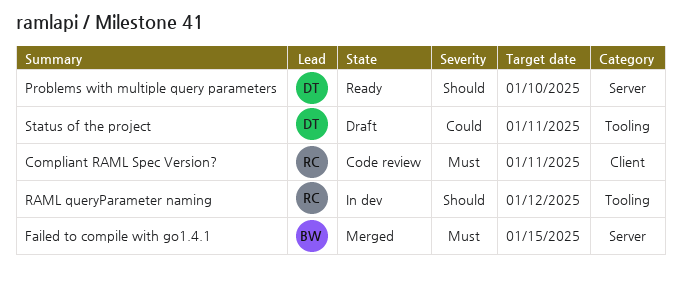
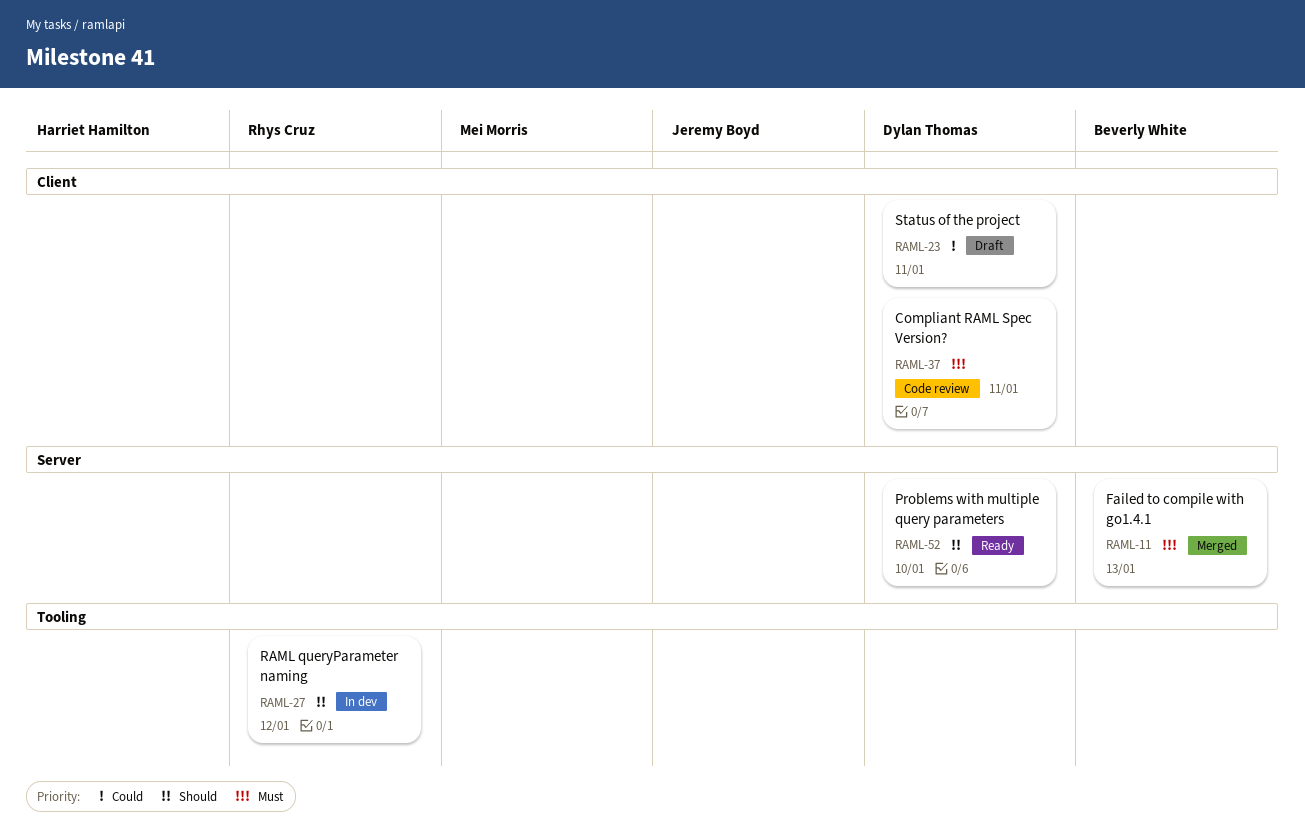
Compliant RAML Spec Version?, owner: Rhys Cruz -> Dylan Thomas
Failed to compile with go1.4.1, due: Jan 15 -> Jan 13
Status of the project, label: Tooling -> Client

